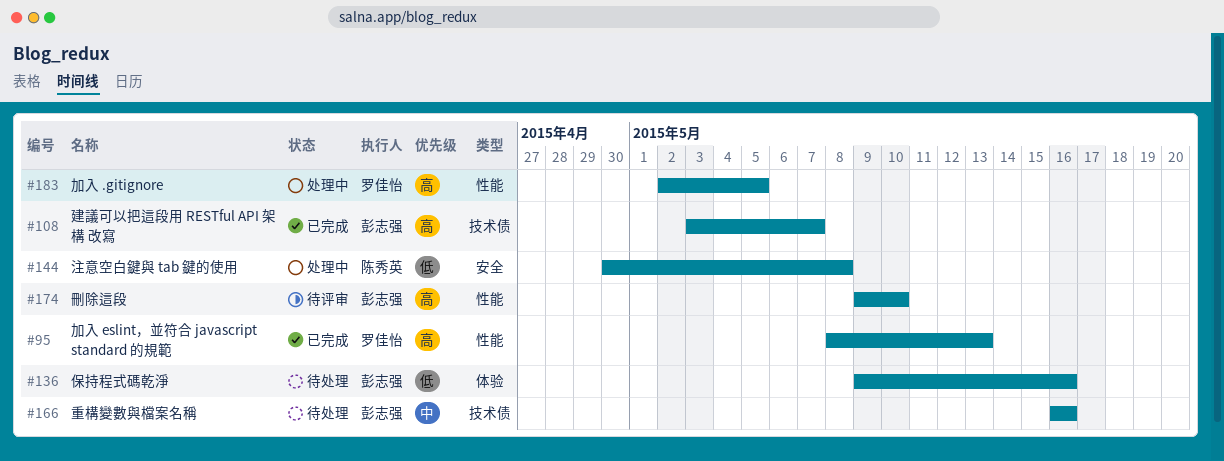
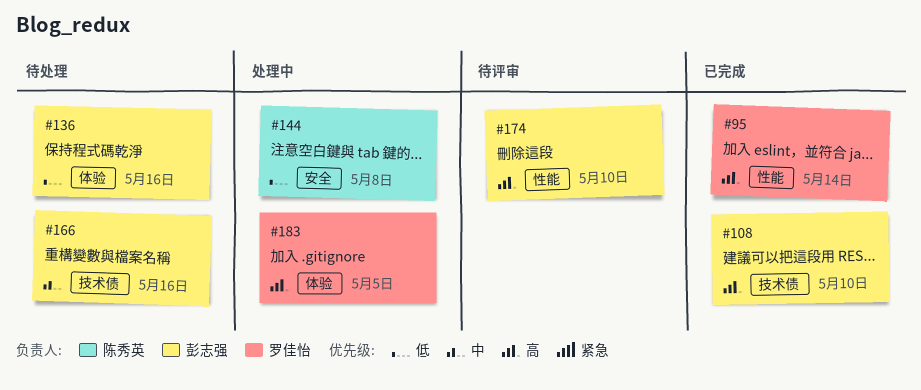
#95, due: May 13 -> May 14
#108, due: May 7 -> May 10
#183, label: 性能 -> 体验

